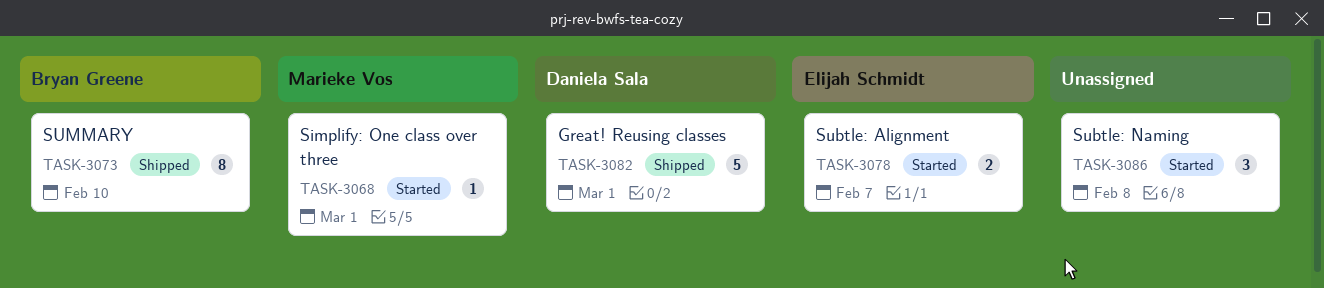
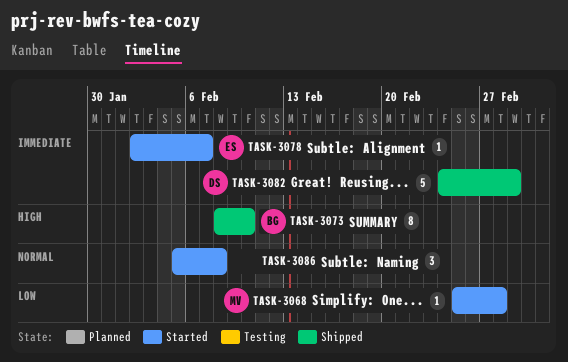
TASK-3068, due: Mar 1 -> Feb 28
TASK-3078, estimate: 2 -> 1

